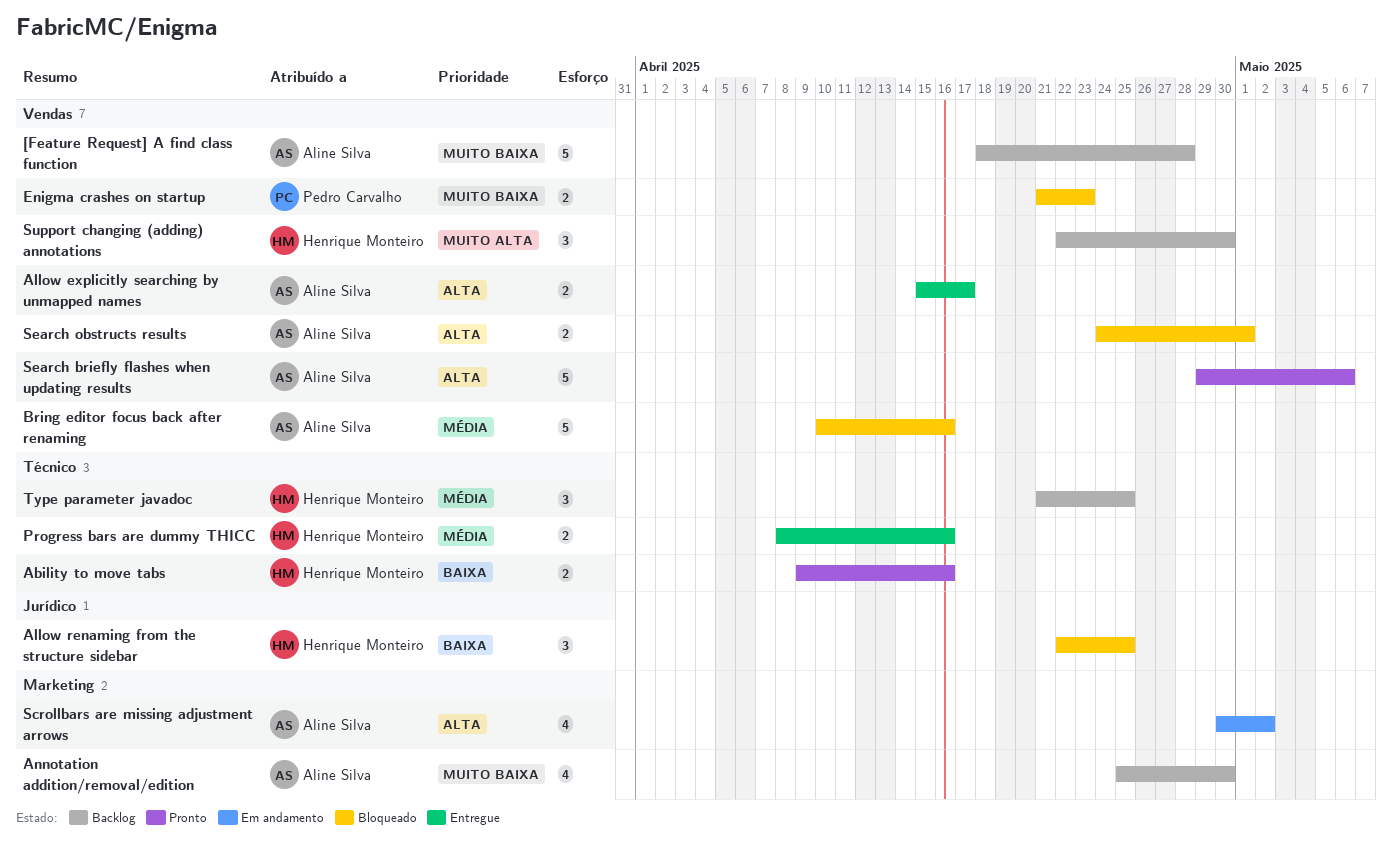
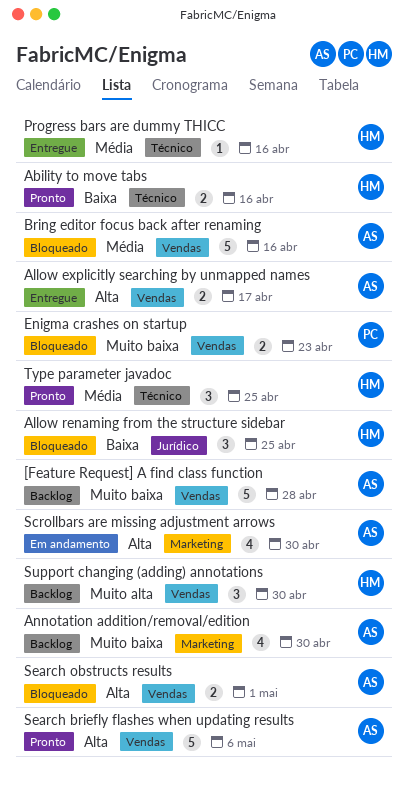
Progress bars are dummy THICC, estimate: 2 -> 1
Scrollbars are missing adjustment arrows, due: May 2 -> Apr 30
Type parameter javadoc, status: Backlog -> Pronto

